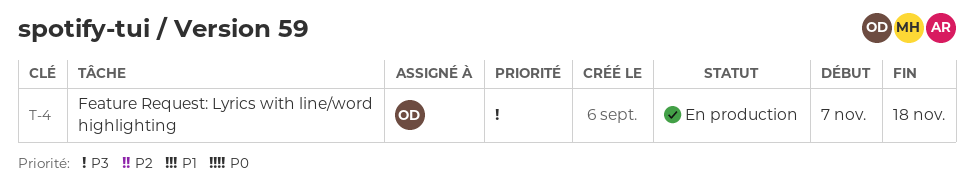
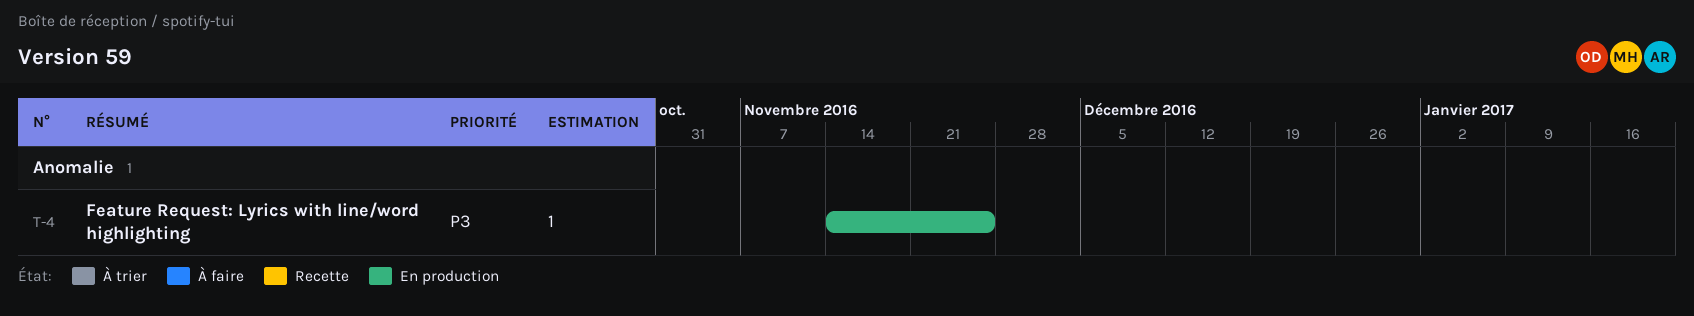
T-4, start: Nov 7 -> Nov 14
T-4, due: Nov 18 -> Nov 25

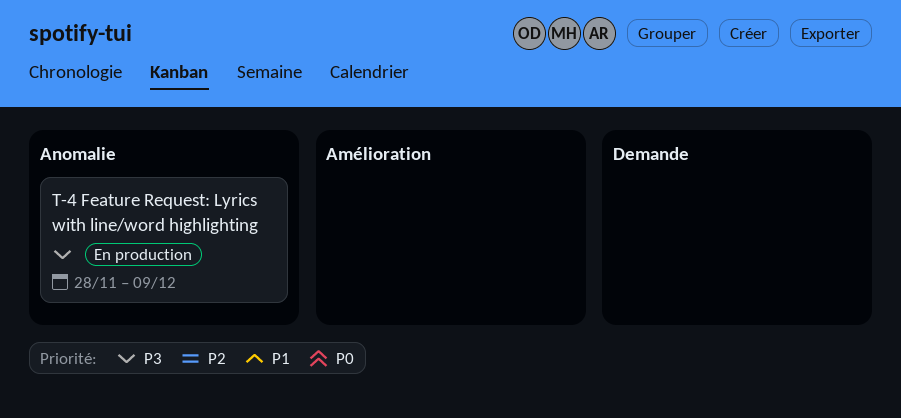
T-4, start: Nov 14 -> Nov 28
T-4, due: Nov 25 -> Dec 9

